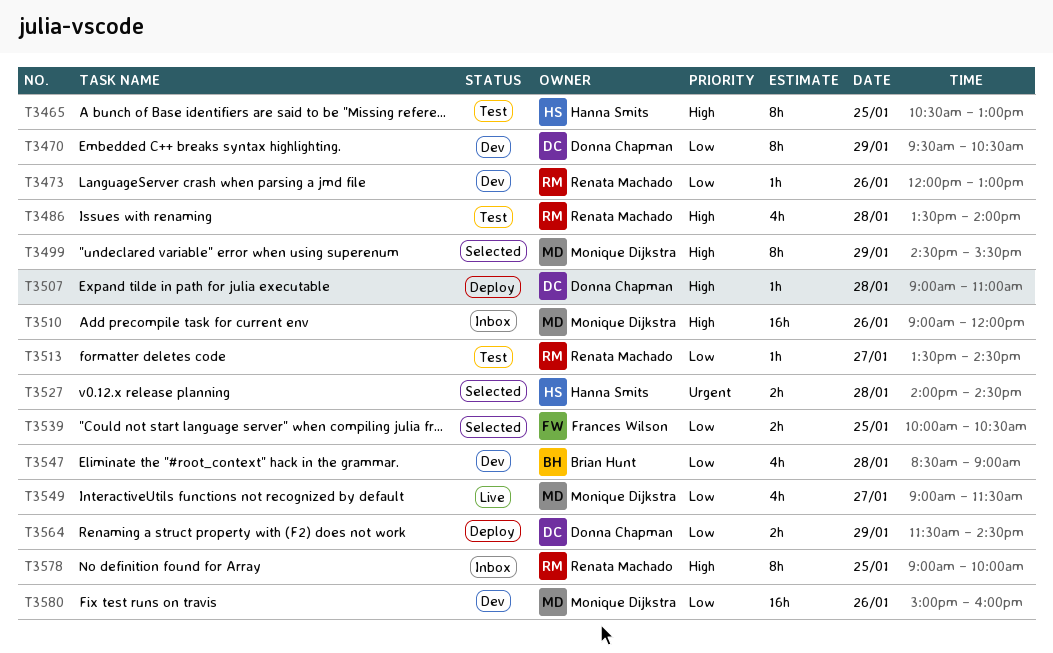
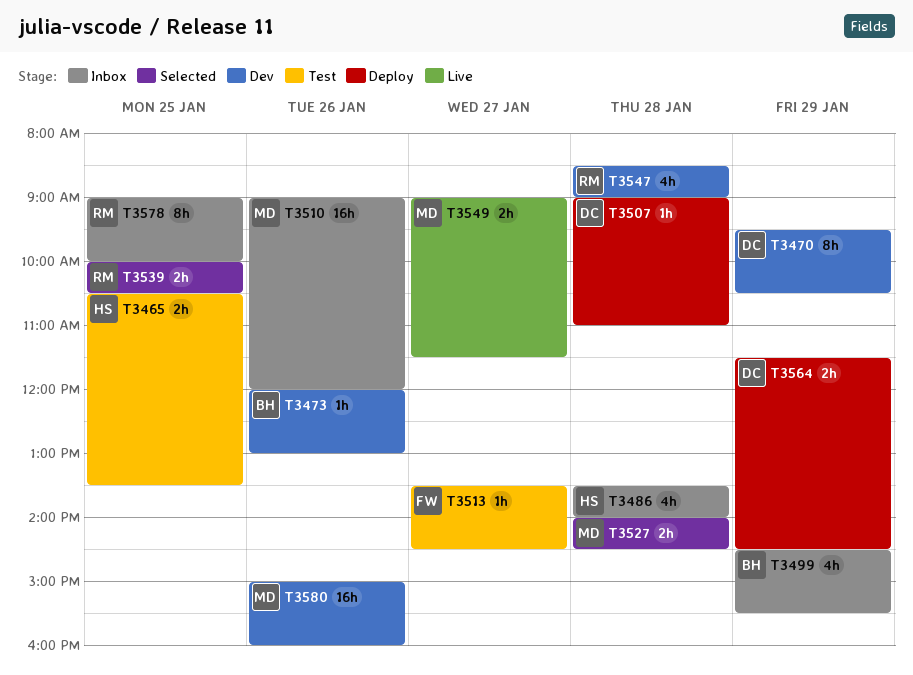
T3465, estimate: 8h -> 2h
T3465, ends: 13:00 -> 13:30
T3473, owner: Renata Machado -> Brian Hunt
T3486, status: Test -> Inbox
T3486, owner: Renata Machado -> Hanna Smits
T3499, status: Selected -> Inbox
T3499, owner: Monique Dijkstra -> Brian Hunt
T3499, estimate: 8h -> 4h
T3513, owner: Renata Machado -> Frances Wilson
T3527, owner: Hanna Smits -> Monique Dijkstra
T3539, owner: Frances Wilson -> Renata Machado
T3547, owner: Brian Hunt -> Renata Machado
T3549, estimate: 4h -> 2h

